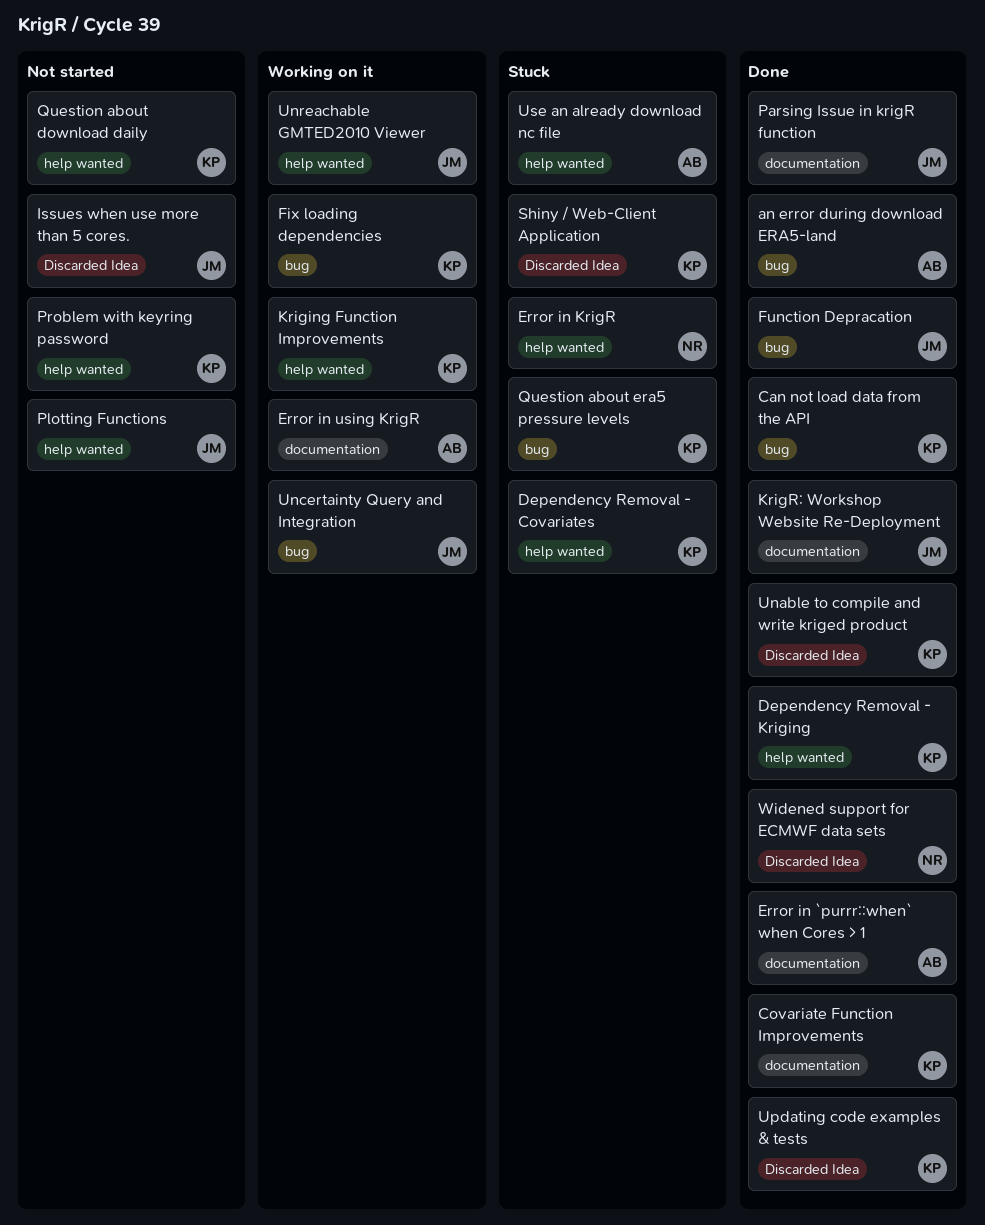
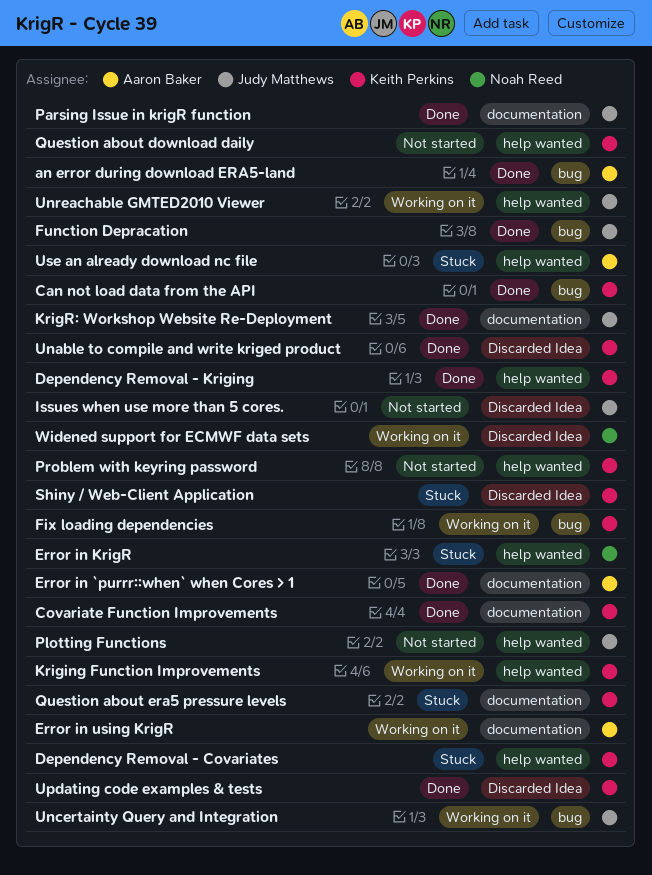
Question about era5 pressure levels, label: bug -> documentation
Widened support for ECMWF data sets, status: Done -> Working on it

